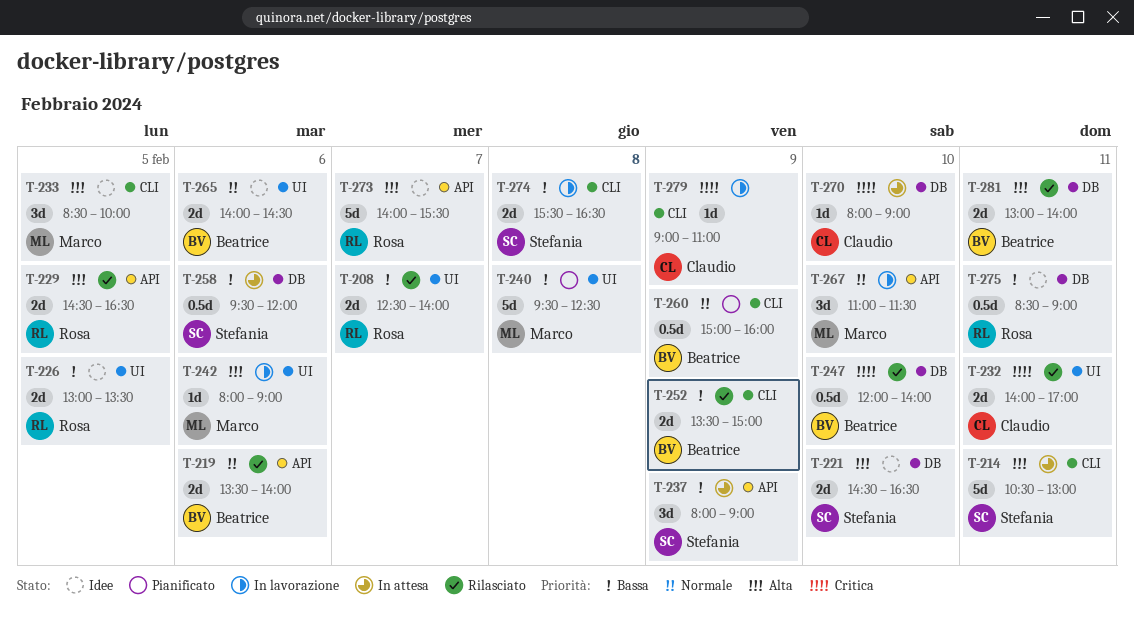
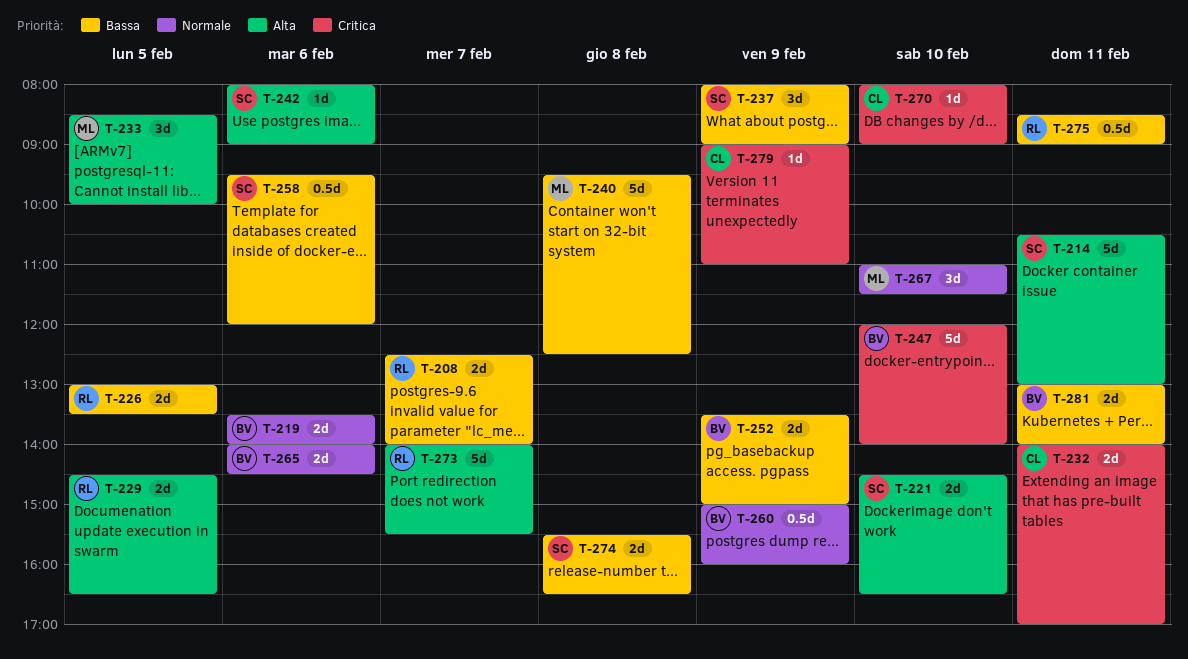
T-242, owner: Marco -> Stefania
T-247, estimate: 0.5d -> 5d
T-281, priority: Alta -> Bassa

